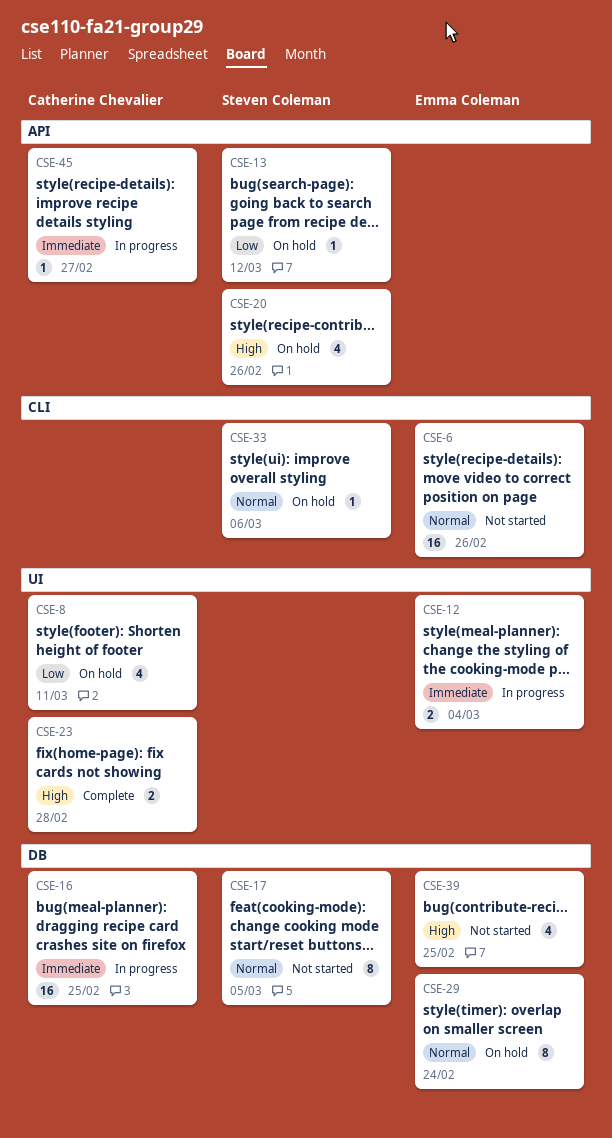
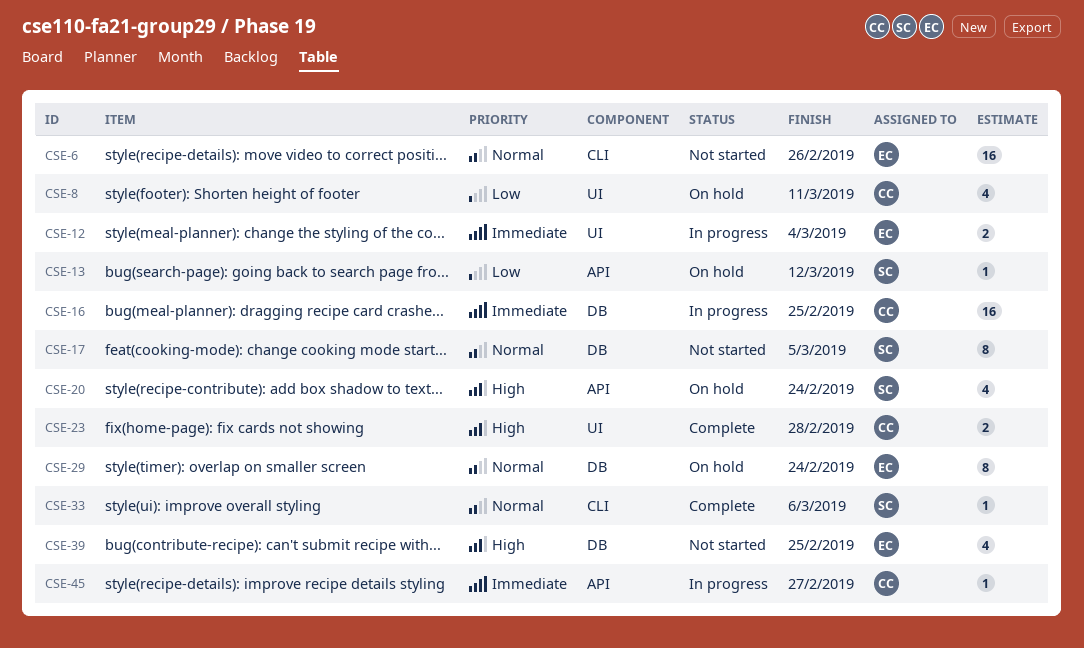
CSE-20, due: Feb 26 -> Feb 24
CSE-33, status: On hold -> Complete

